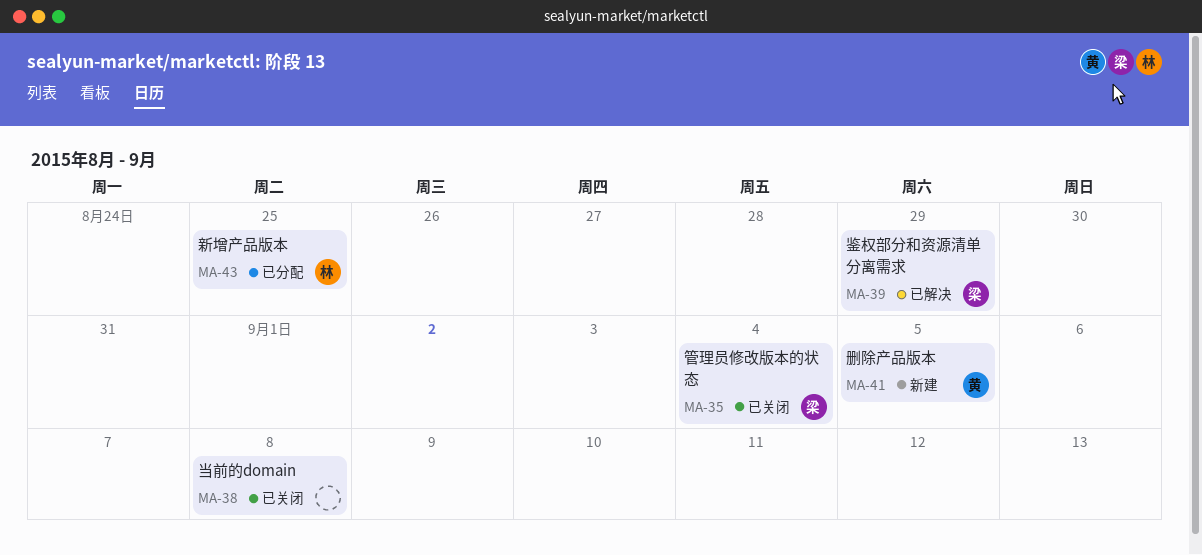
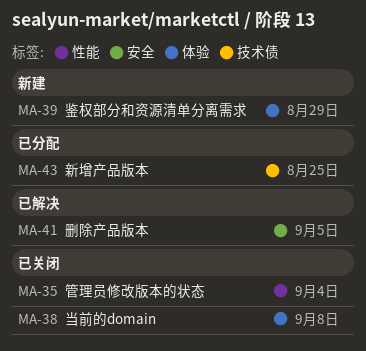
MA-39, status: 已解决 -> 新建
MA-41, status: 新建 -> 已解决

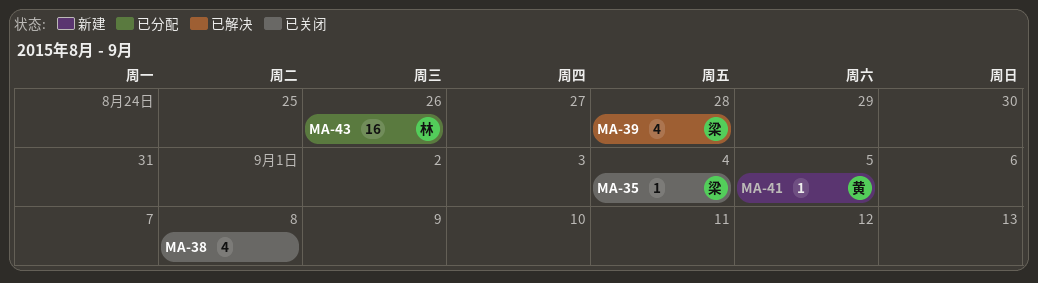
MA-39, status: 新建 -> 已解决
MA-39, due: Aug 29 -> Aug 28
MA-41, status: 已解决 -> 新建
MA-43, due: Aug 25 -> Aug 26

